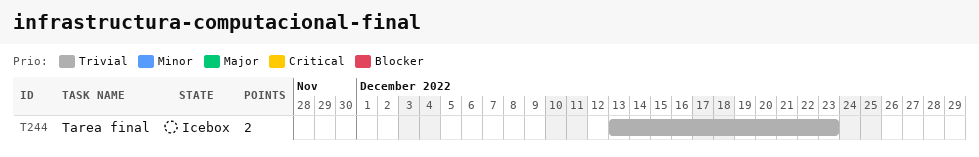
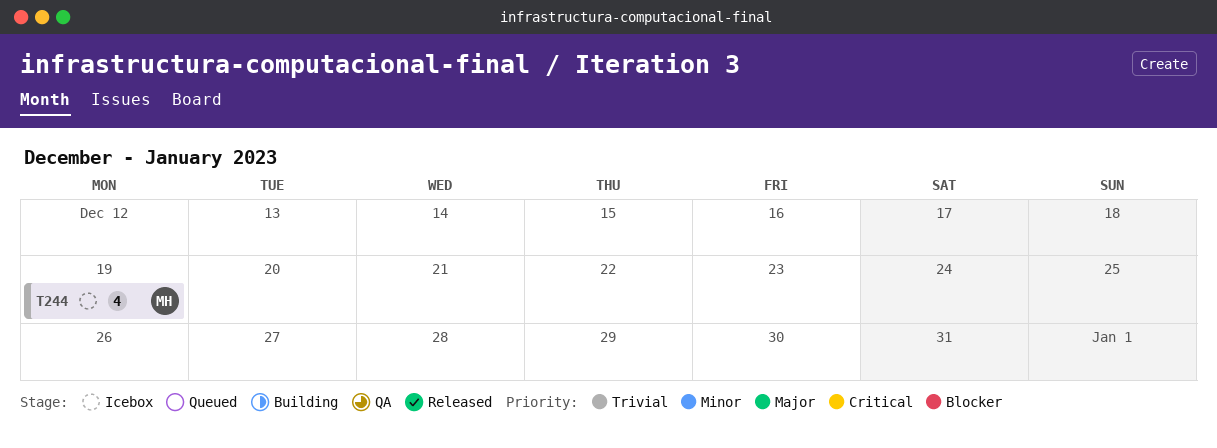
T244, estimate: 2 -> 4
T244, due: Dec 23 -> Dec 19

